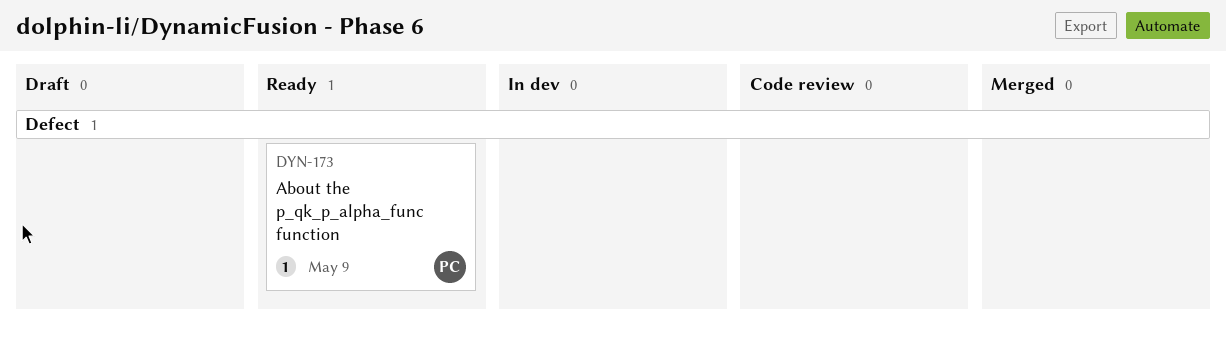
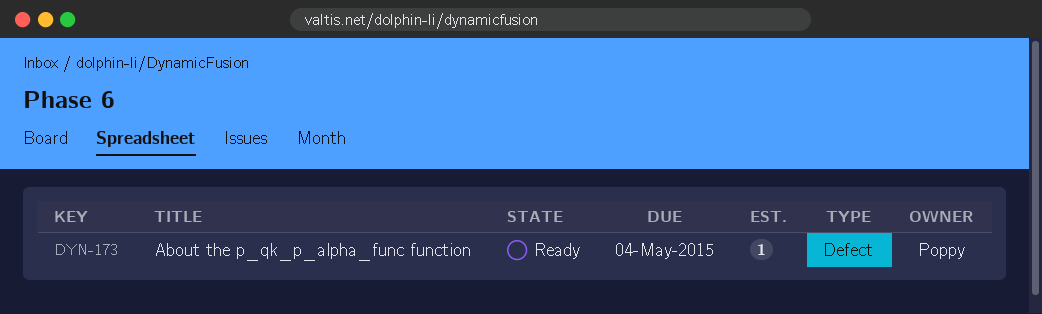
DYN-173, due: May 9 -> May 4

